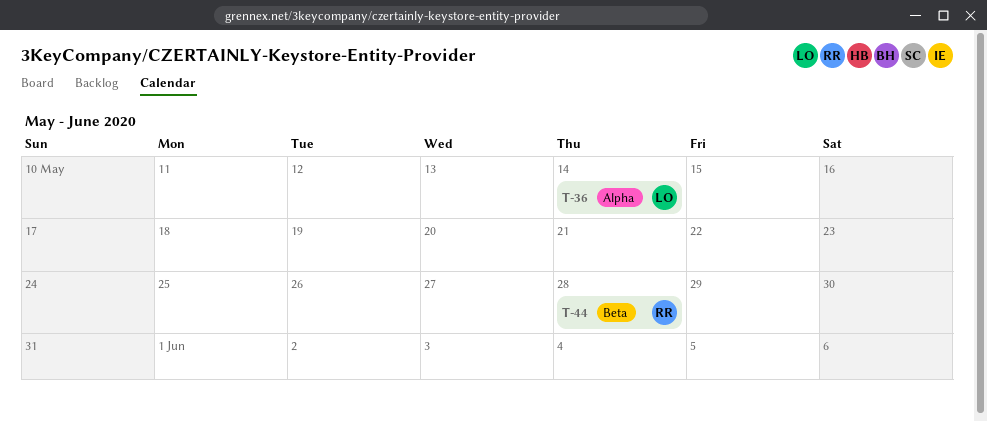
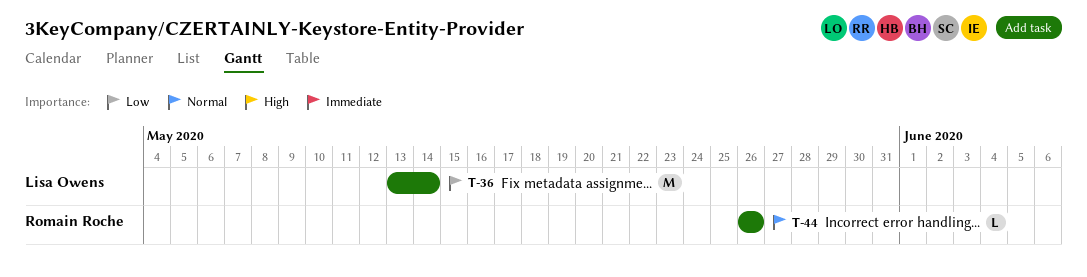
T-44, due: May 28 -> May 26

